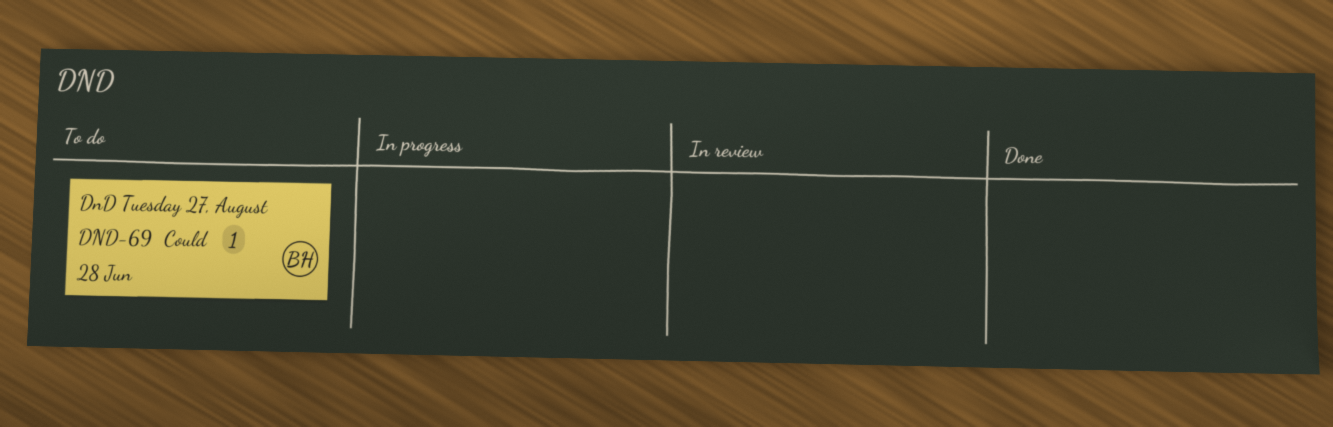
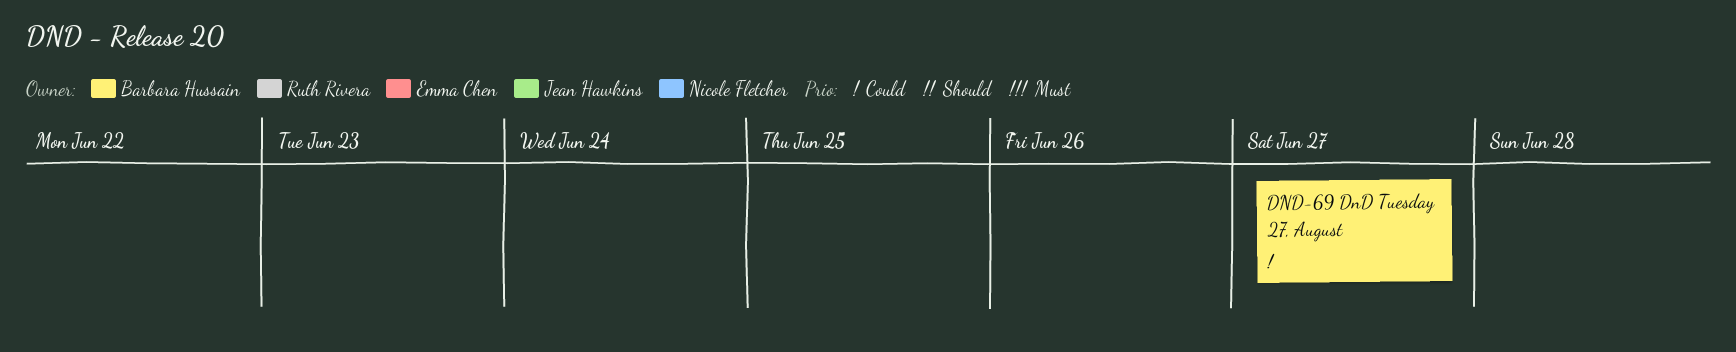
DND-69, due: Jun 28 -> Jun 27

